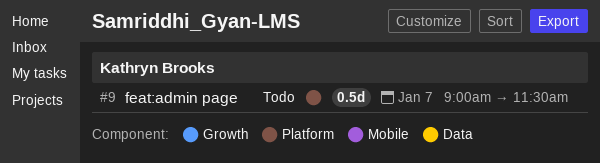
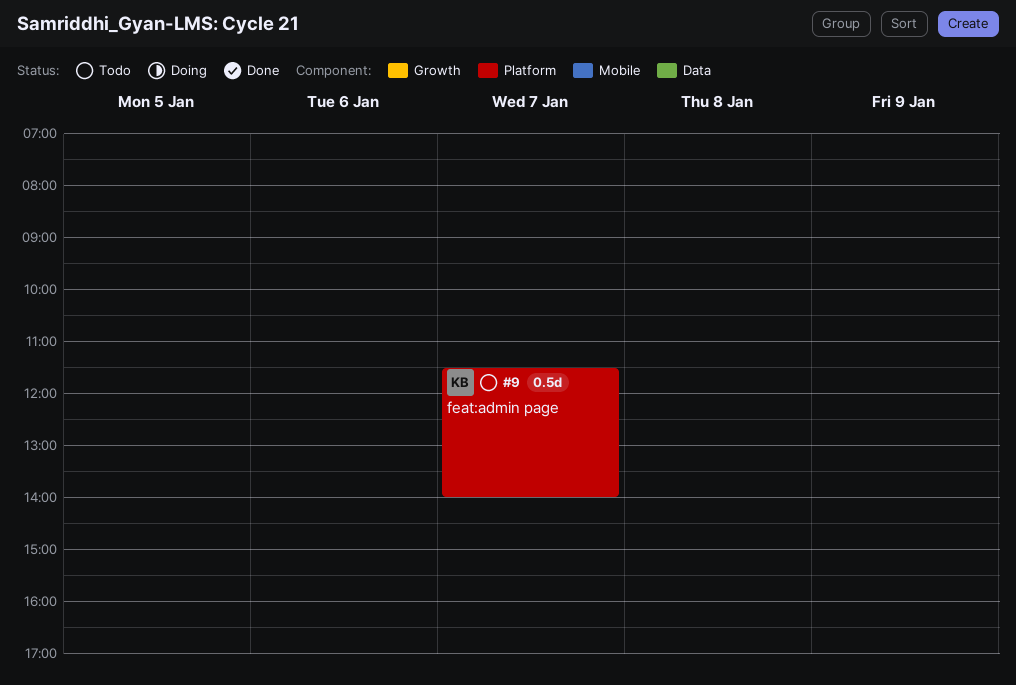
#9, begins: 09:00 -> 11:30
#9, ends: 11:30 -> 14:00

